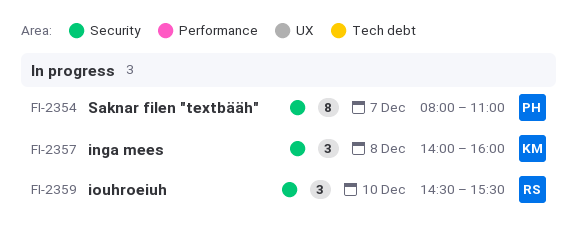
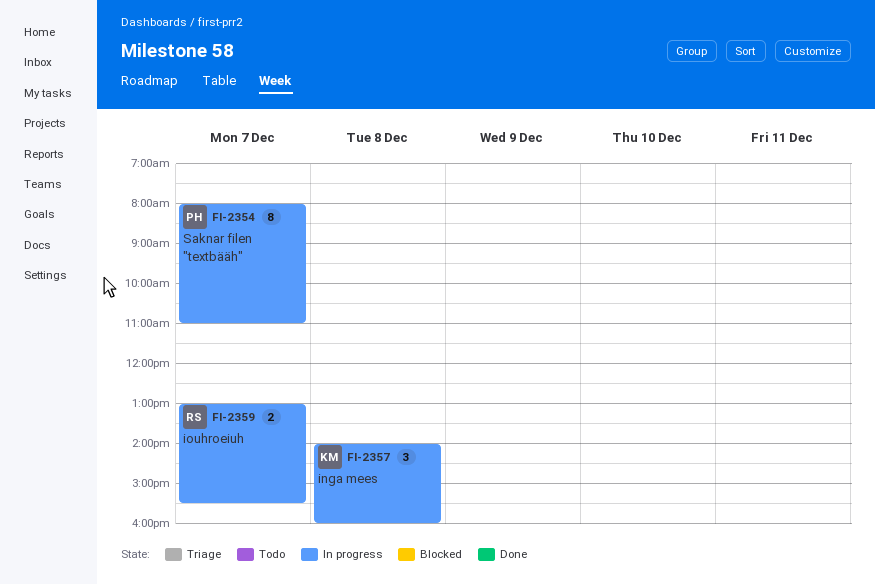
FI-2359, estimate: 3 -> 2
FI-2359, day: Dec 10 -> Dec 7
FI-2359, begins: 14:30 -> 13:00

